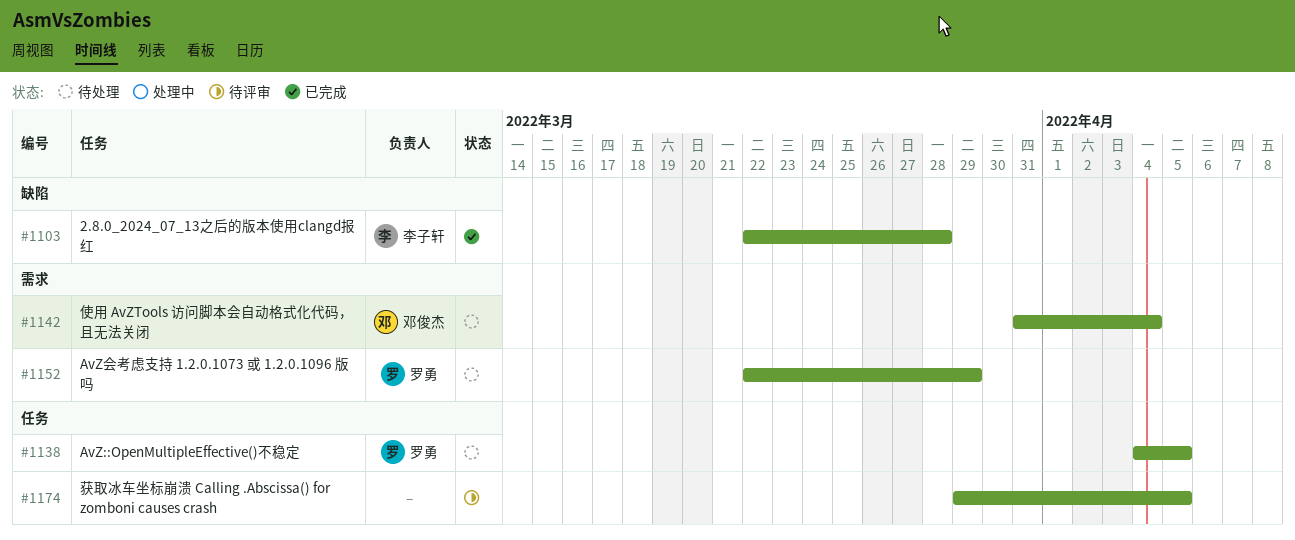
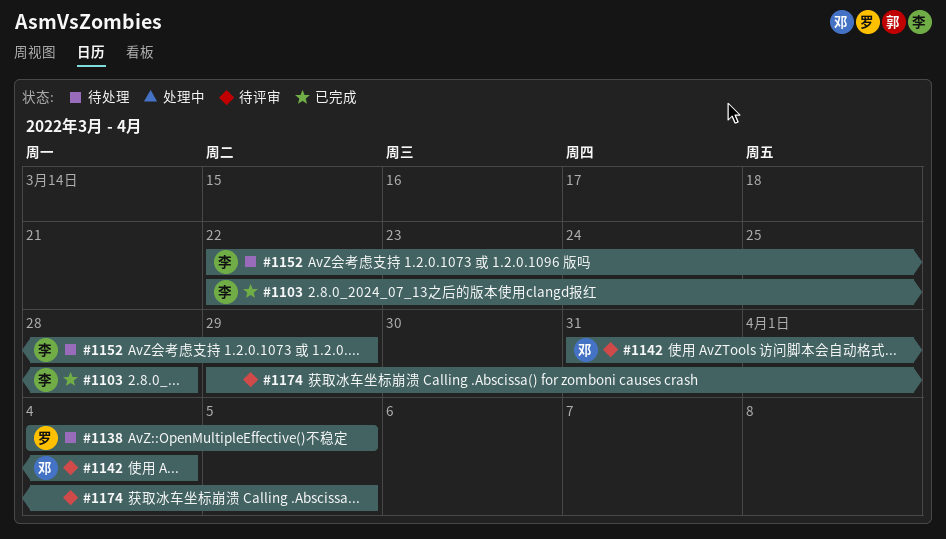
#1142, status: 待处理 -> 待评审
#1152, owner: 罗勇 -> 李子轩

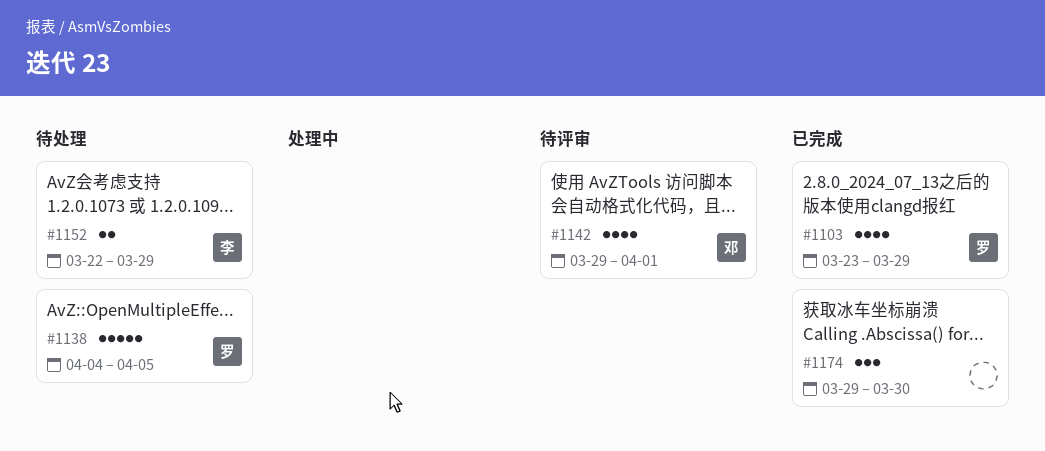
#1103, owner: 李 -> 罗
#1103, start: Mar 22 -> Mar 23
#1103, due: Mar 28 -> Mar 29
#1142, start: Mar 31 -> Mar 29
#1142, due: Apr 4 -> Apr 1
#1174, status: 待评审 -> 已完成
#1174, due: Apr 5 -> Mar 30

